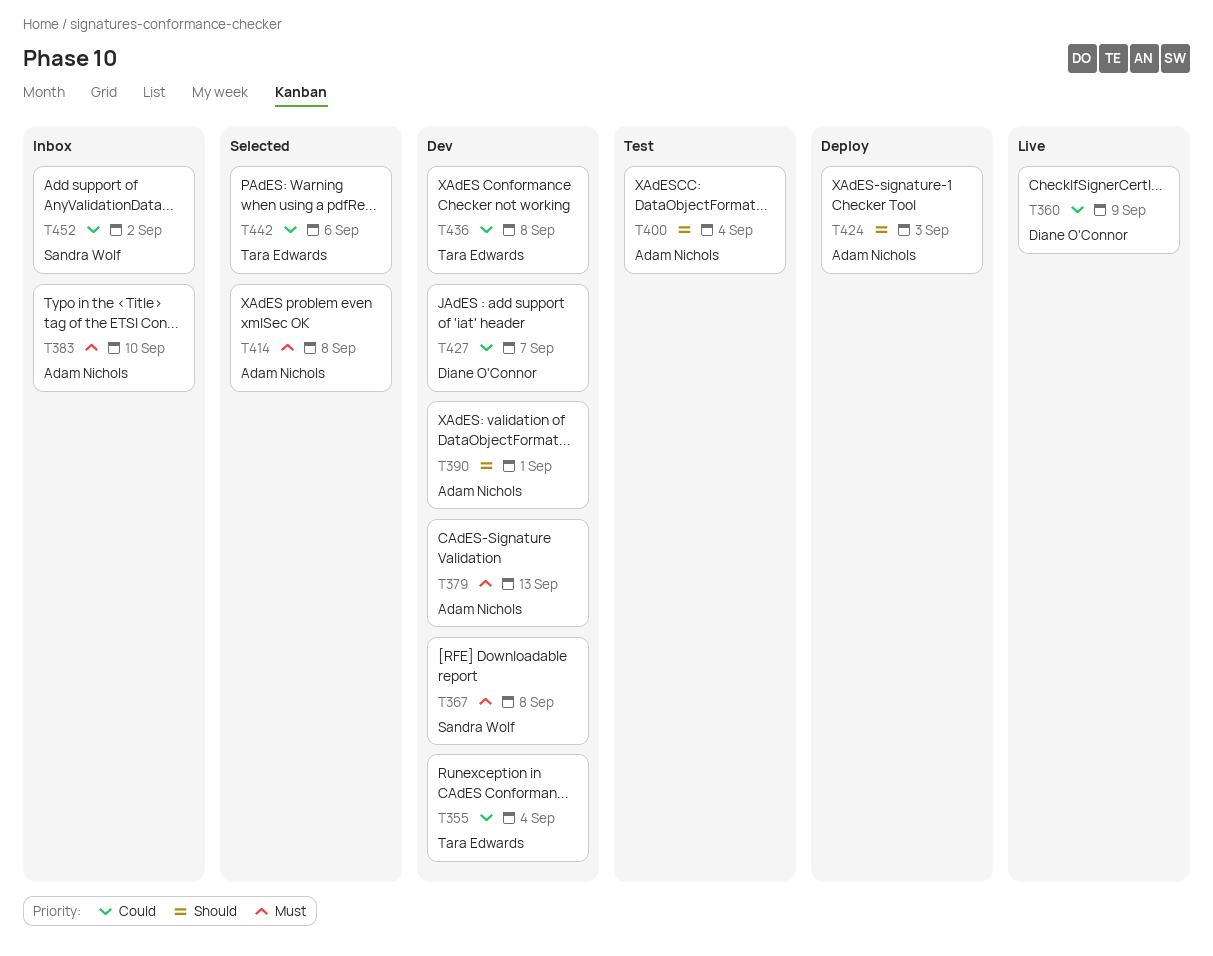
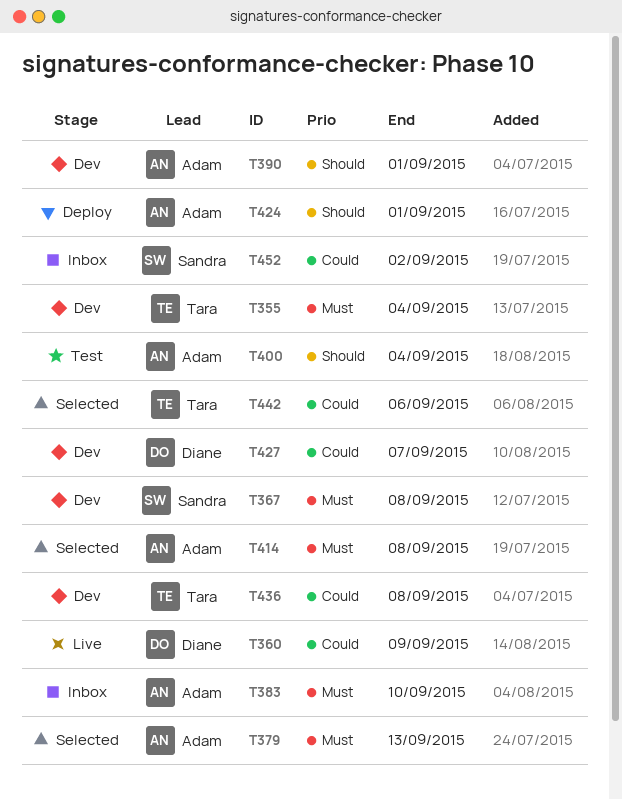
T355, priority: Could -> Must
T379, status: Dev -> Selected
T424, due: Sep 3 -> Sep 1

